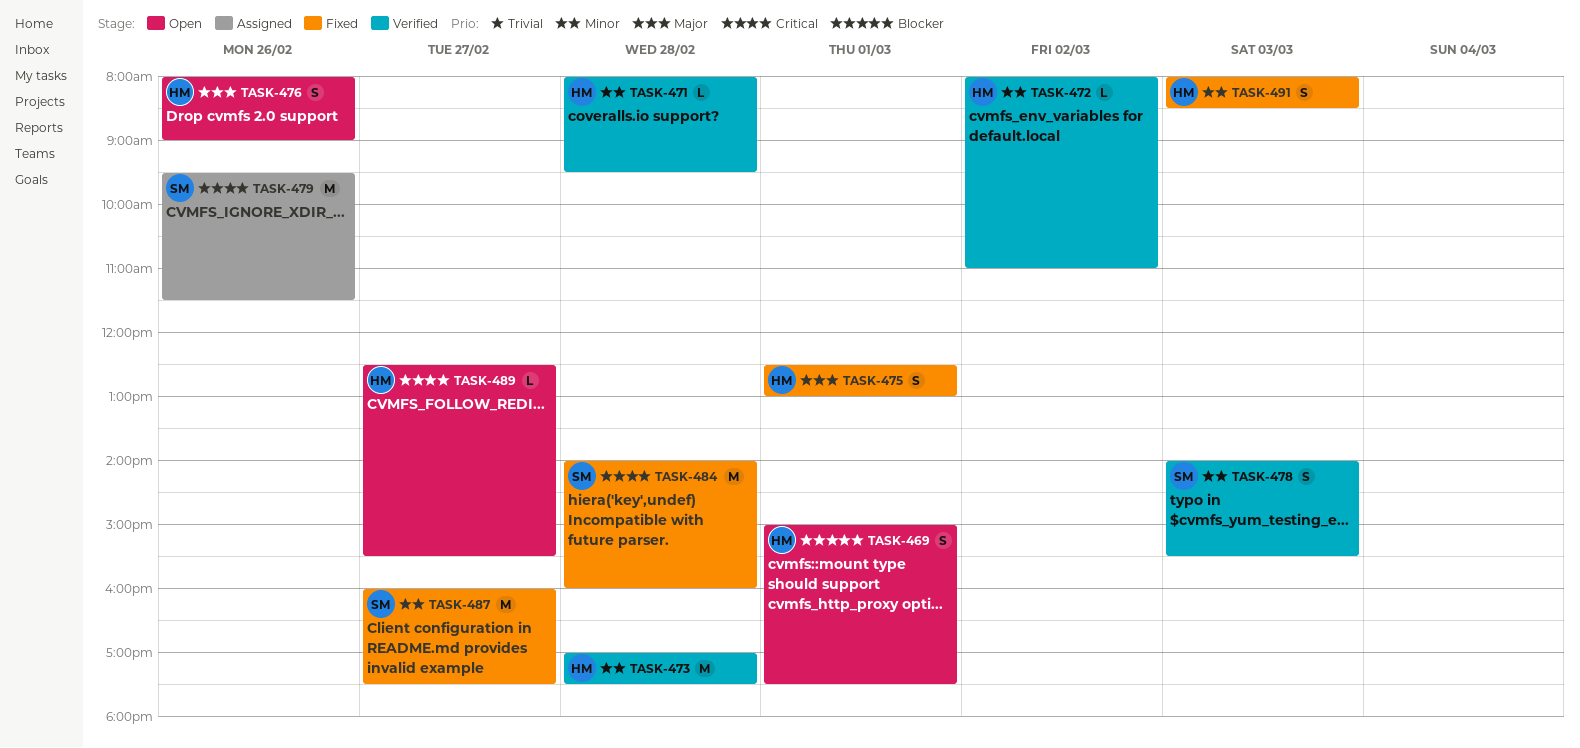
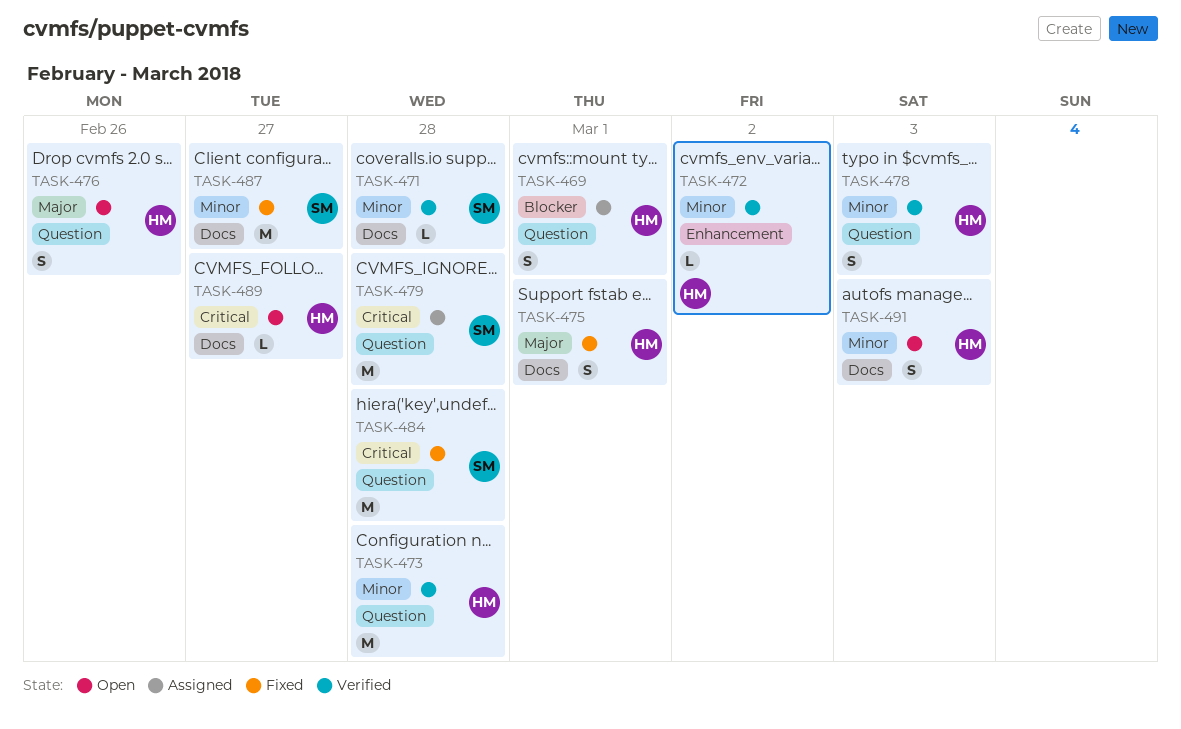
TASK-469, status: Open -> Assigned
TASK-471, owner: HM -> SM
TASK-478, owner: SM -> HM
TASK-479, day: Feb 26 -> Feb 28
TASK-491, status: Fixed -> Open

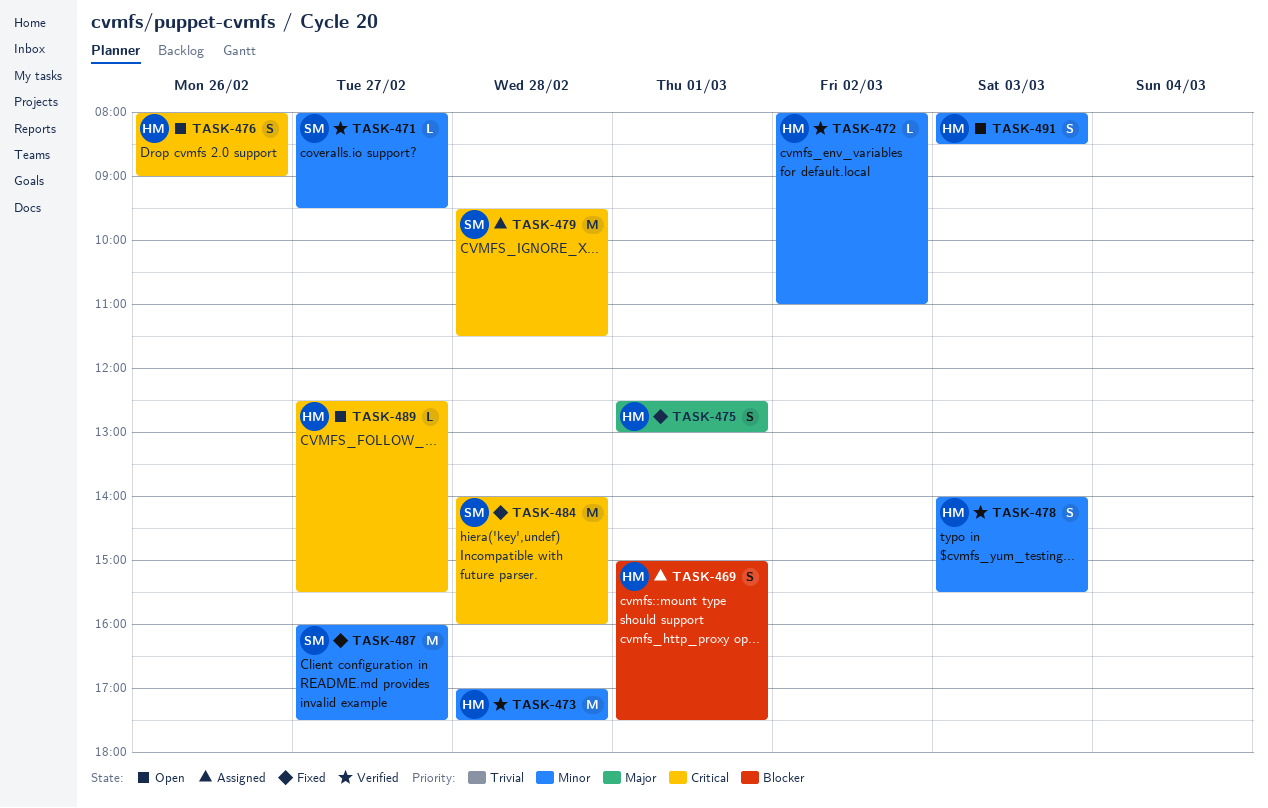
TASK-471, day: Feb 28 -> Feb 27
TASK-476, priority: Major -> Critical

